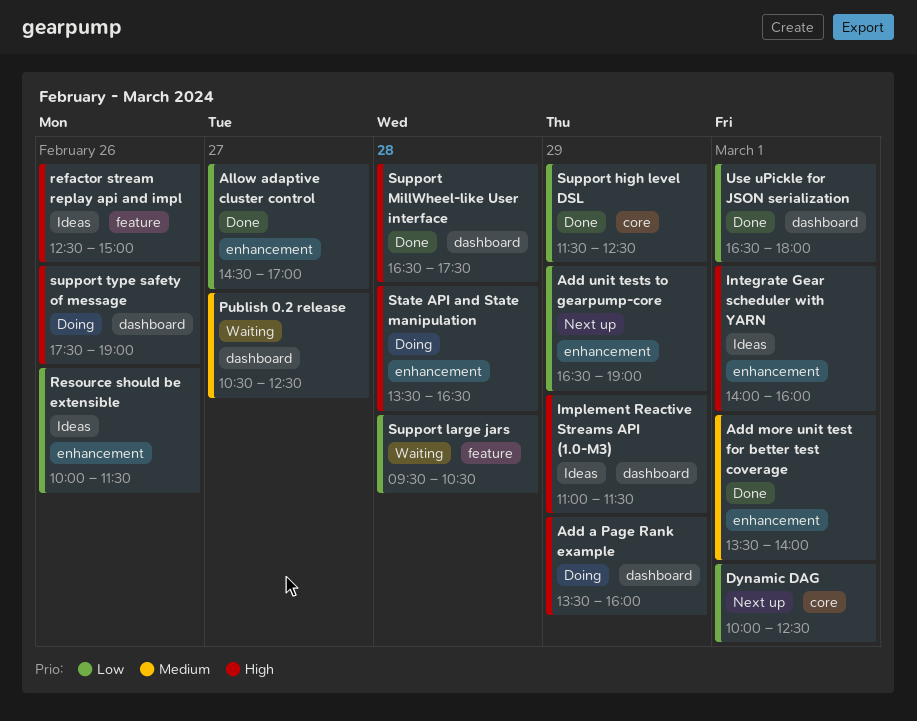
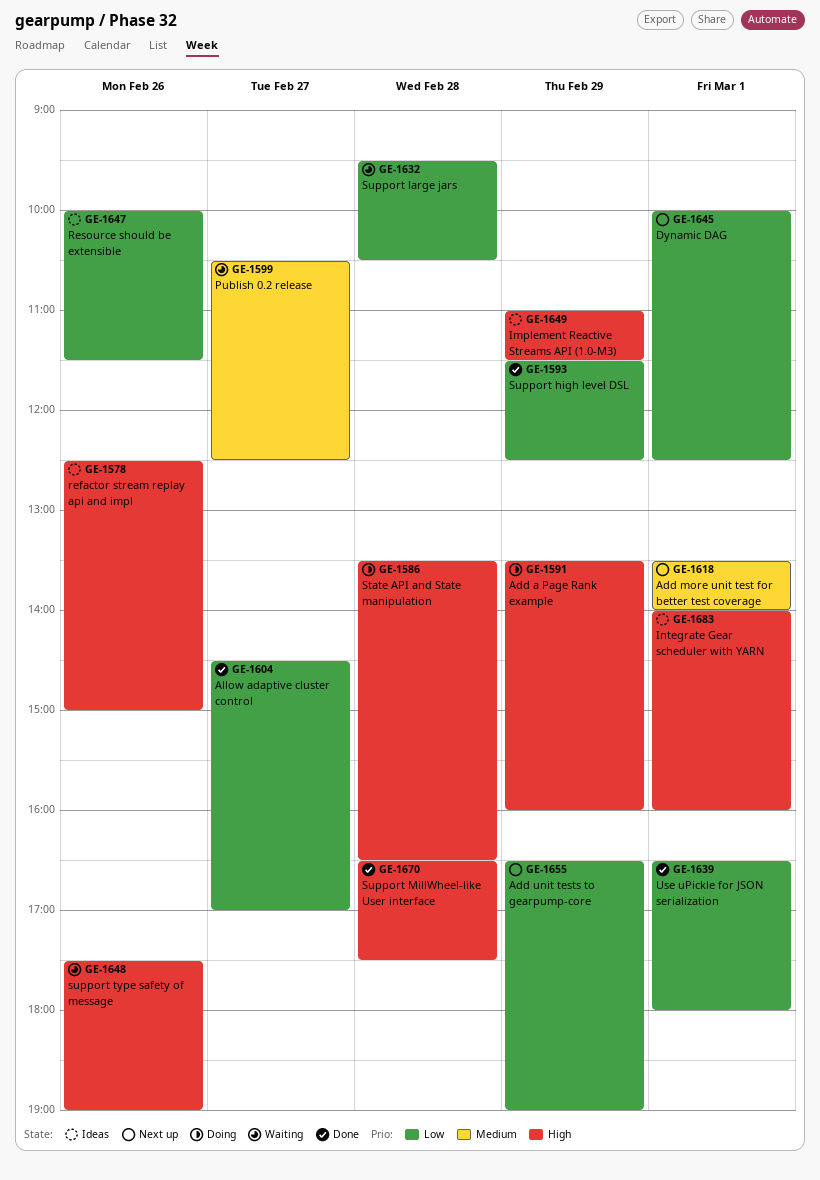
Add more unit test for better test coverage, status: Done -> Next up
support type safety of message, status: Doing -> Waiting

